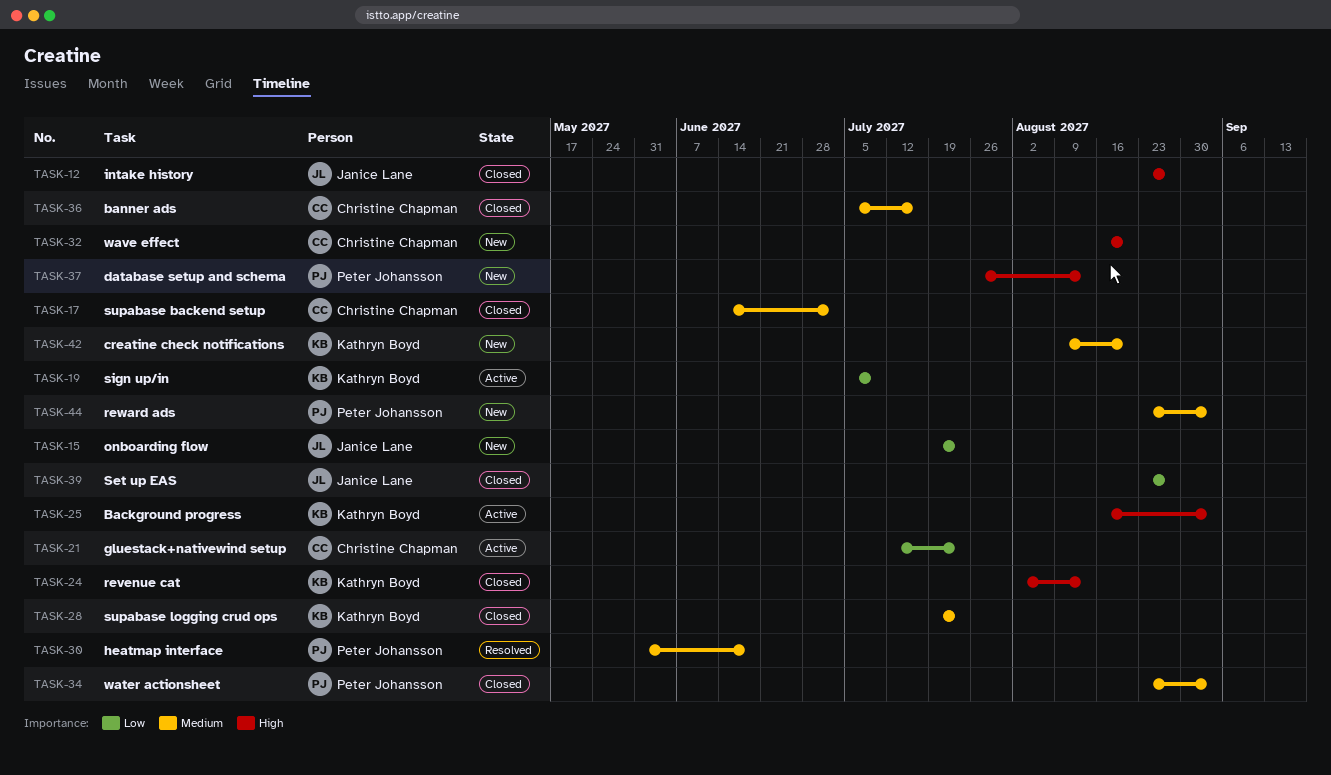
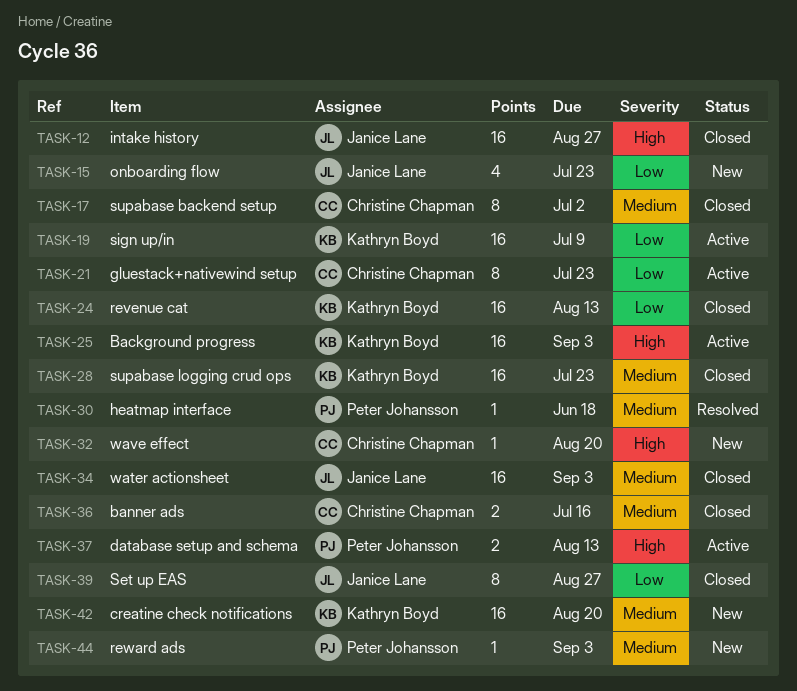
TASK-24, priority: High -> Low
TASK-34, owner: Peter Johansson -> Janice Lane
TASK-37, status: New -> Active

